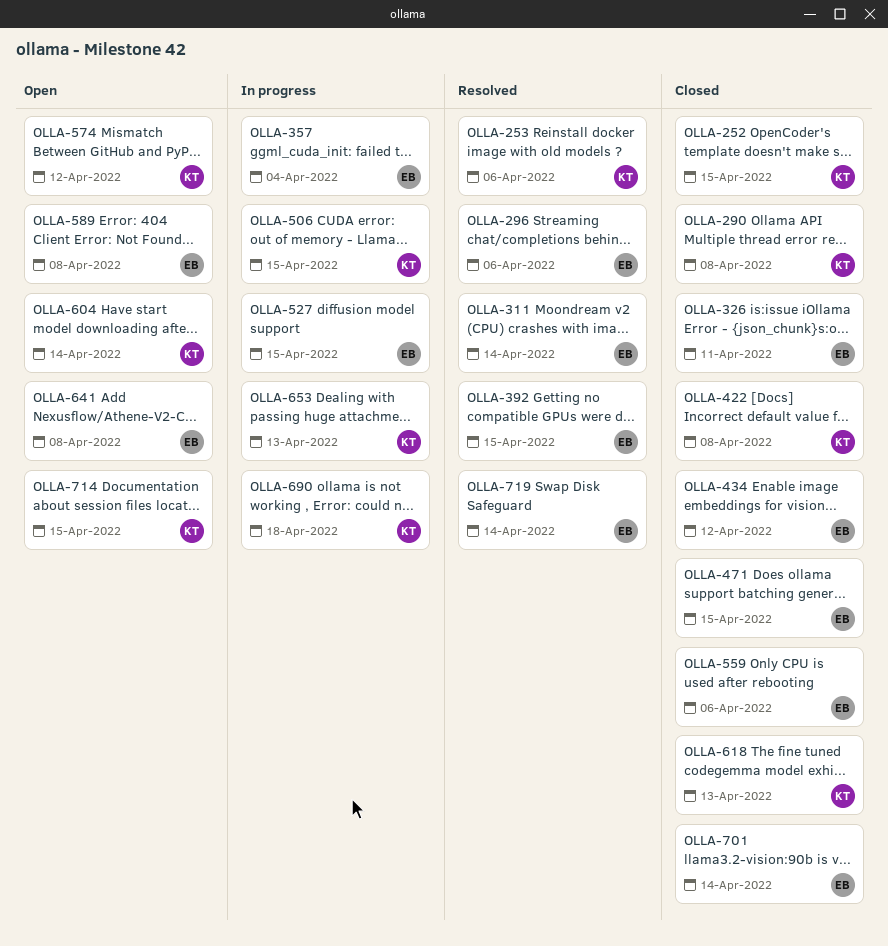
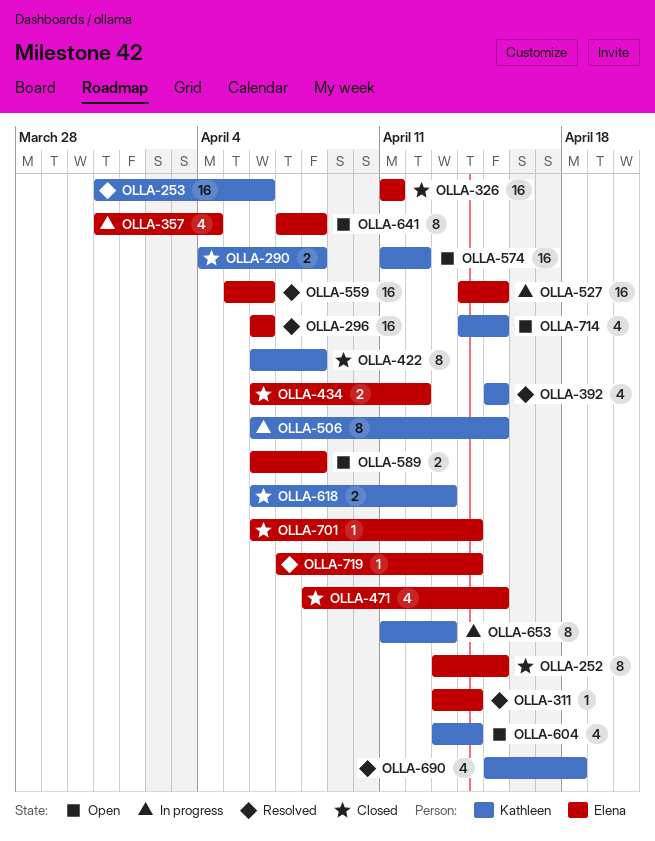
OLLA-252, owner: Kathleen -> Elena
OLLA-392, owner: Elena -> Kathleen
OLLA-559, status: Closed -> Resolved
OLLA-690, status: In progress -> Resolved

